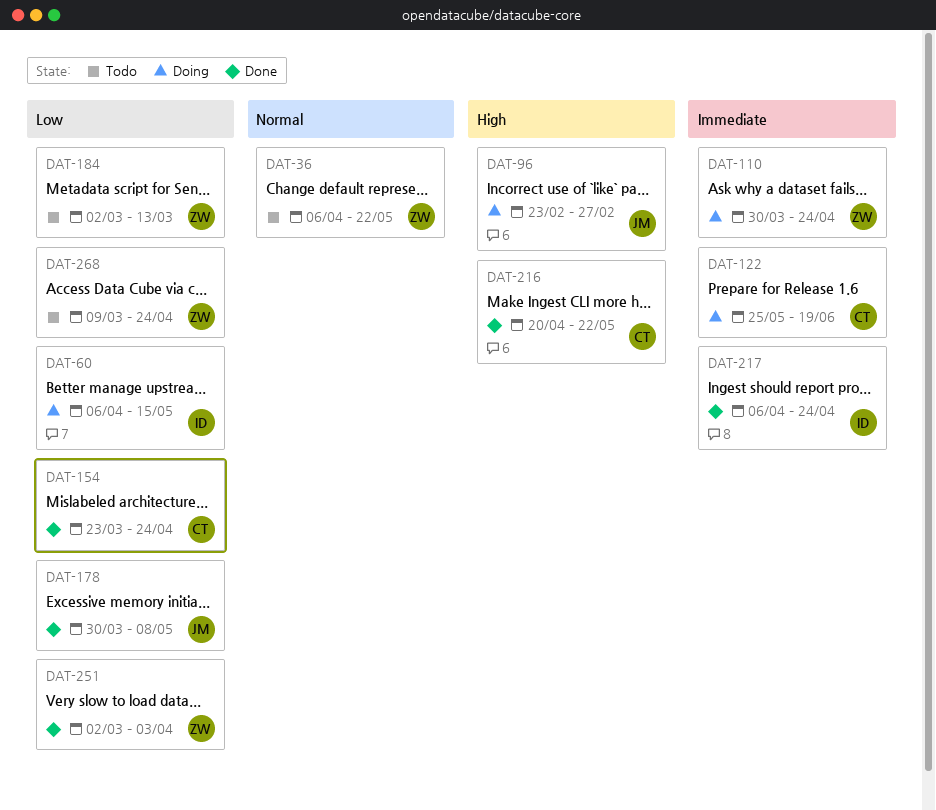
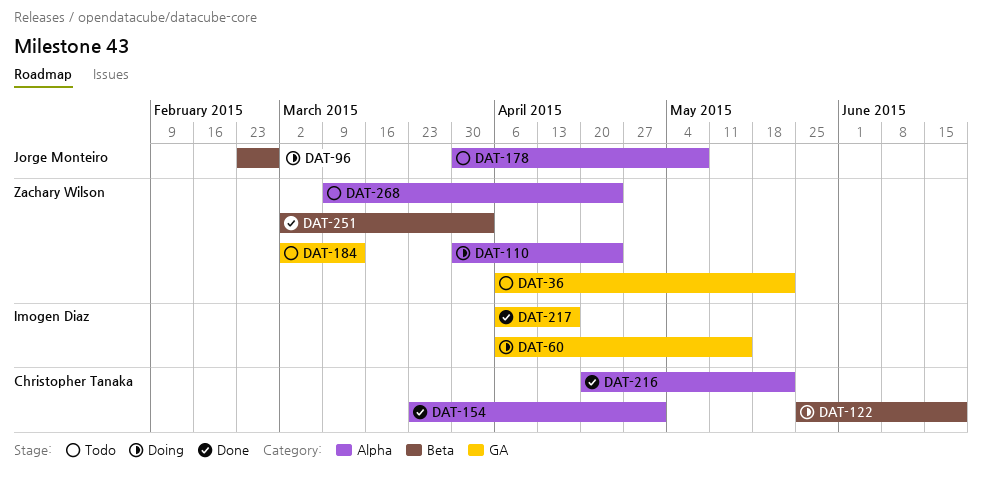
DAT-154, due: Apr 24 -> May 1
DAT-178, status: Done -> Todo
DAT-217, due: Apr 24 -> Apr 17

